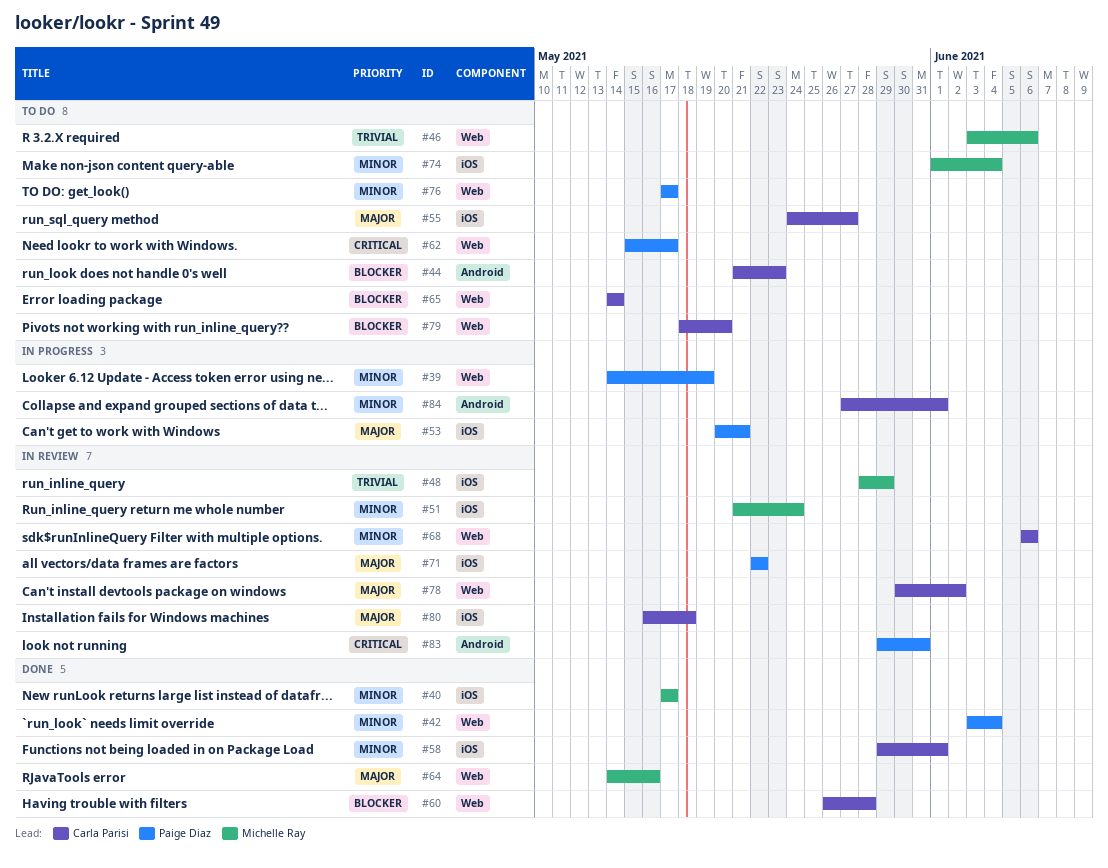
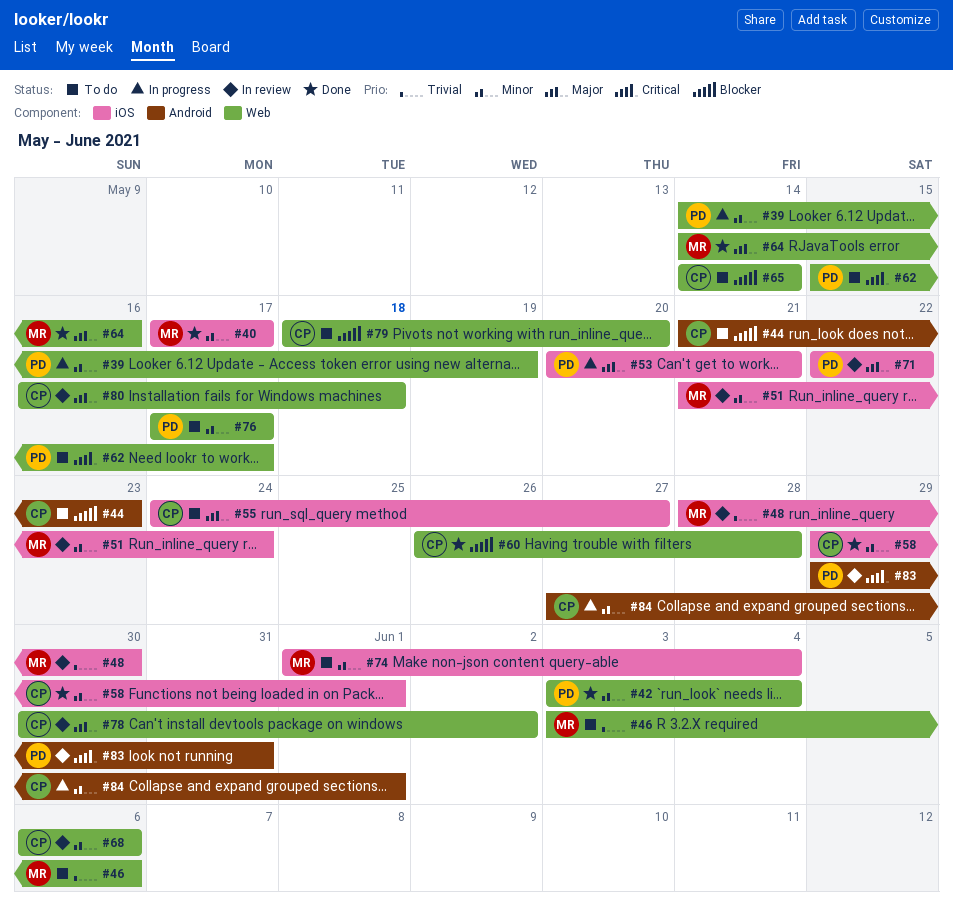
#48, due: May 29 -> May 30
#80, label: iOS -> Web

